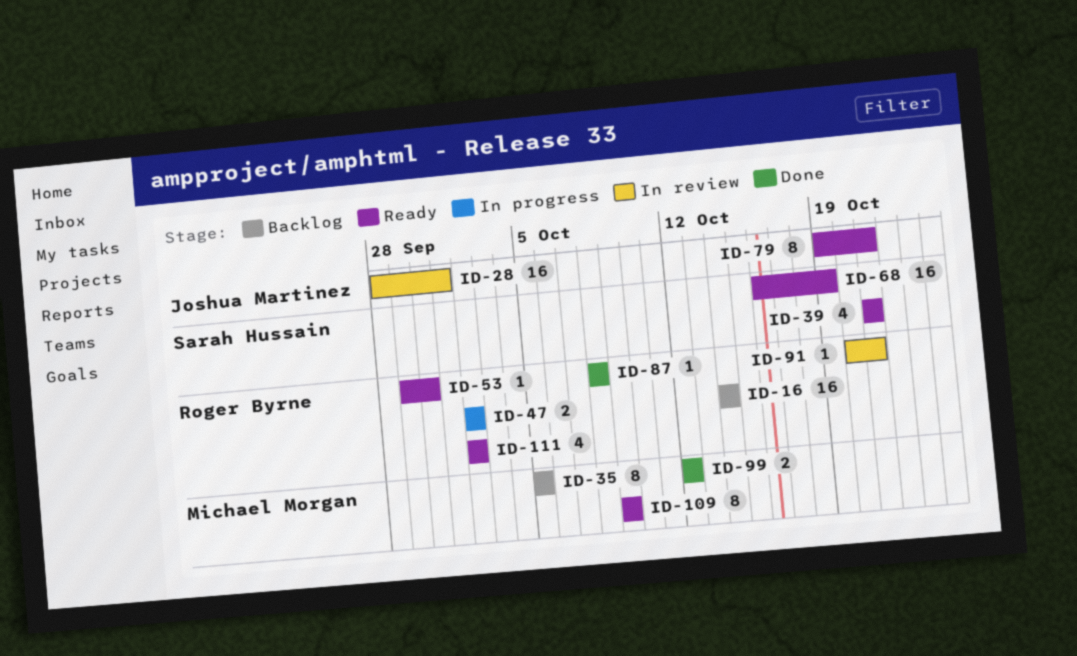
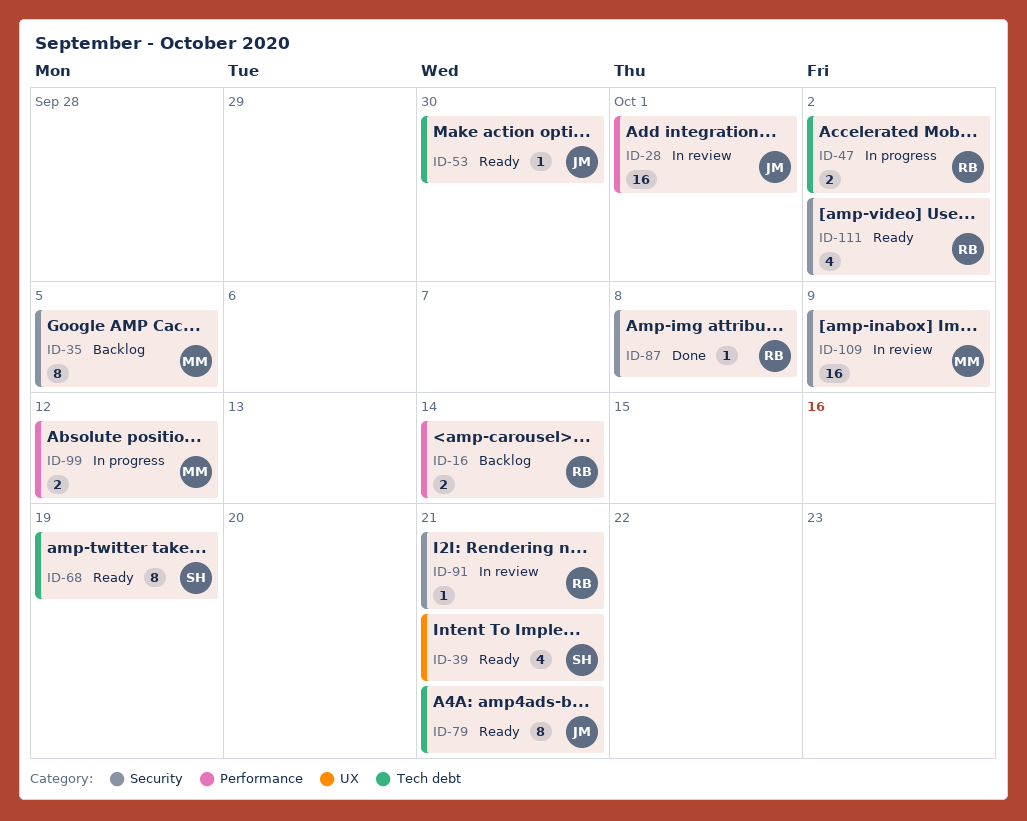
ID-16, estimate: 16 -> 2
ID-53, owner: Roger Byrne -> Joshua Martinez
ID-68, estimate: 16 -> 8
ID-99, status: Done -> In progress
ID-109, status: Ready -> In review
ID-109, estimate: 8 -> 16

